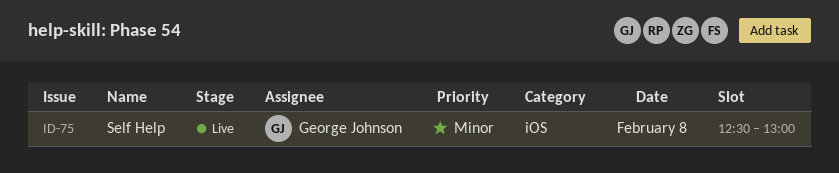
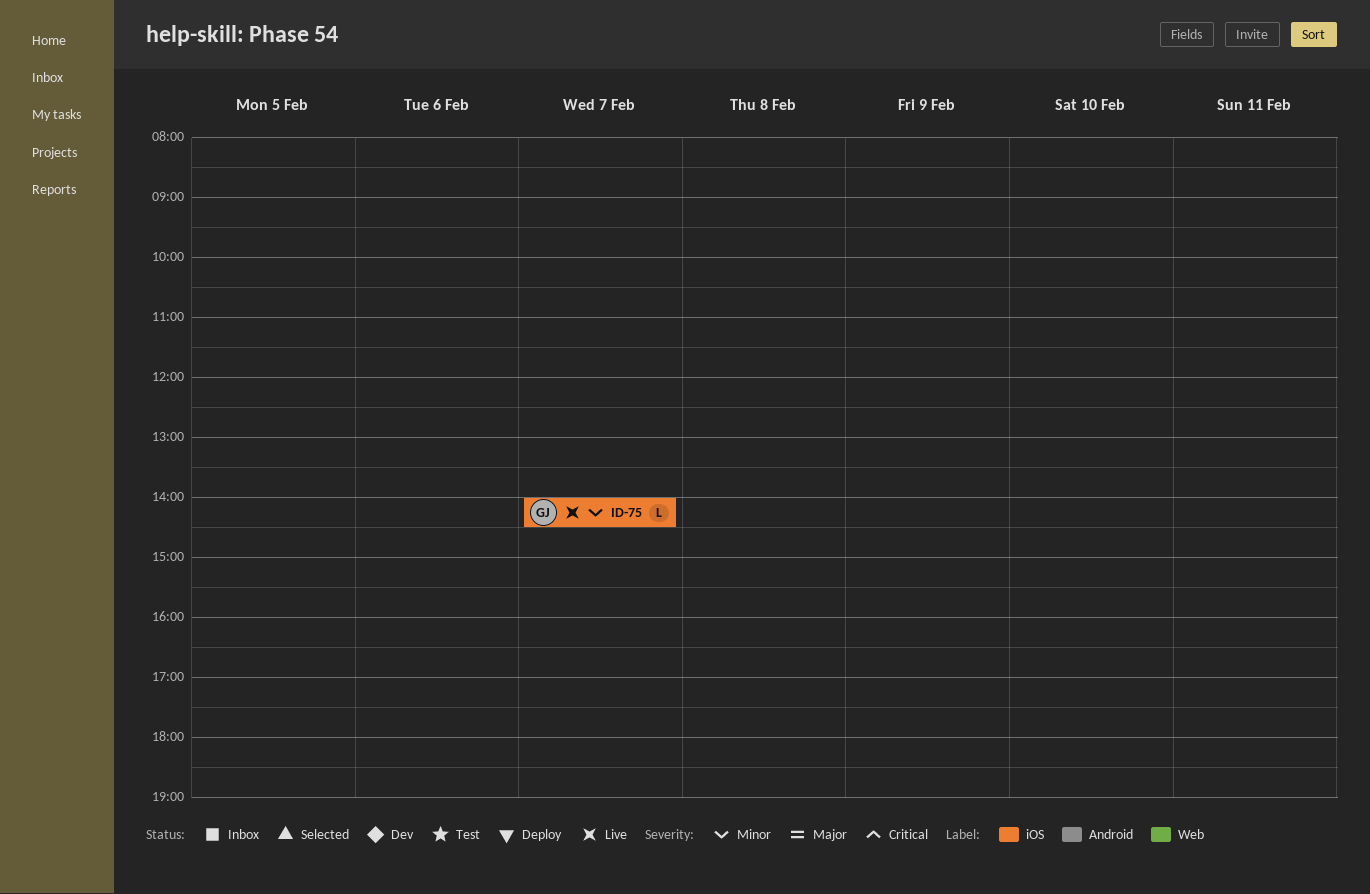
ID-75, day: Feb 8 -> Feb 7
ID-75, begins: 12:30 -> 14:00
ID-75, ends: 13:00 -> 14:30

